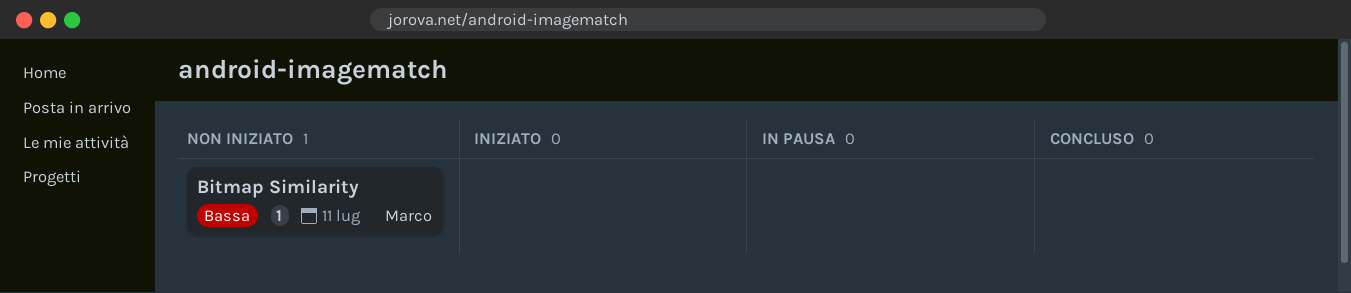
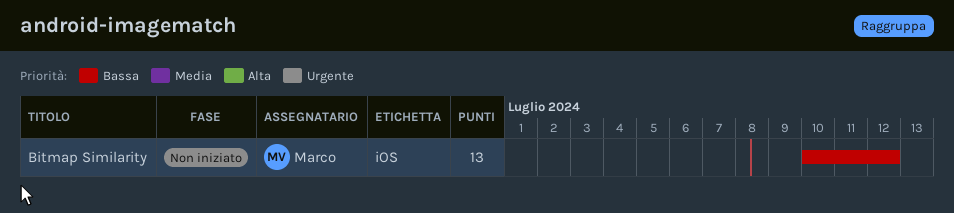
Bitmap Similarity, estimate: 1 -> 13
Bitmap Similarity, due: Jul 11 -> Jul 12

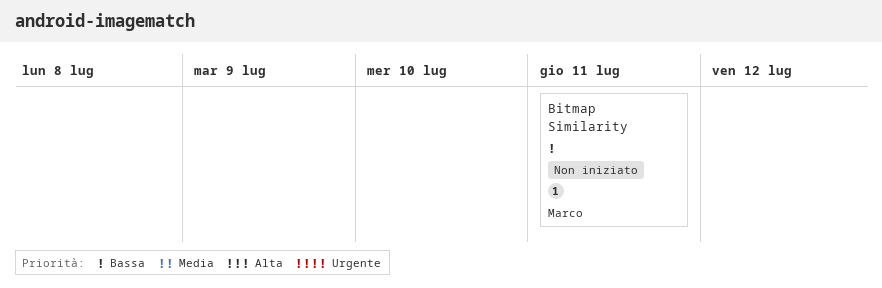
Bitmap Similarity, estimate: 13 -> 1
Bitmap Similarity, due: Jul 12 -> Jul 11

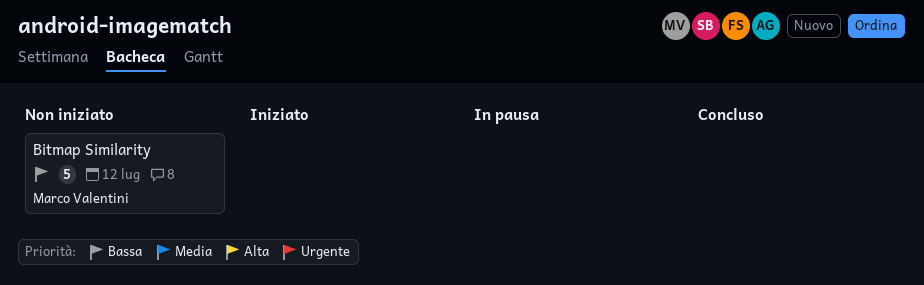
Bitmap Similarity, estimate: 1 -> 5
Bitmap Similarity, due: Jul 11 -> Jul 12

